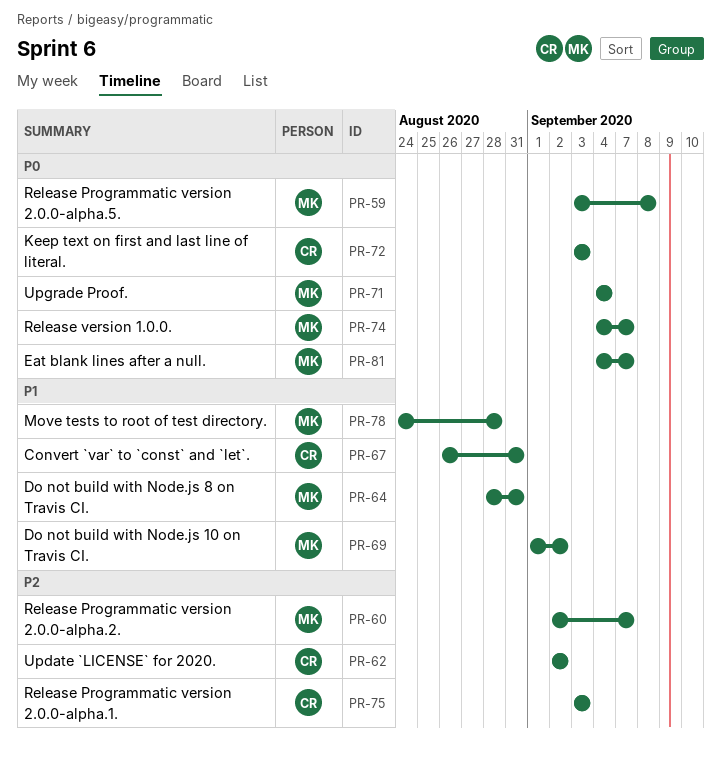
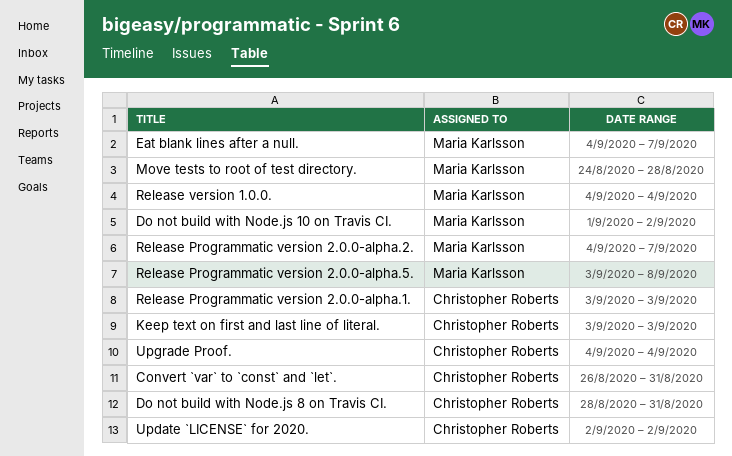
Do not build with Node.js 8 on Travis CI., owner: Maria Karlsson -> Christopher Roberts
Release Programmatic version 2.0.0-alpha.2., start: Sep 2 -> Sep 4
Release version 1.0.0., due: Sep 7 -> Sep 4
Upgrade Proof., owner: Maria Karlsson -> Christopher Roberts

